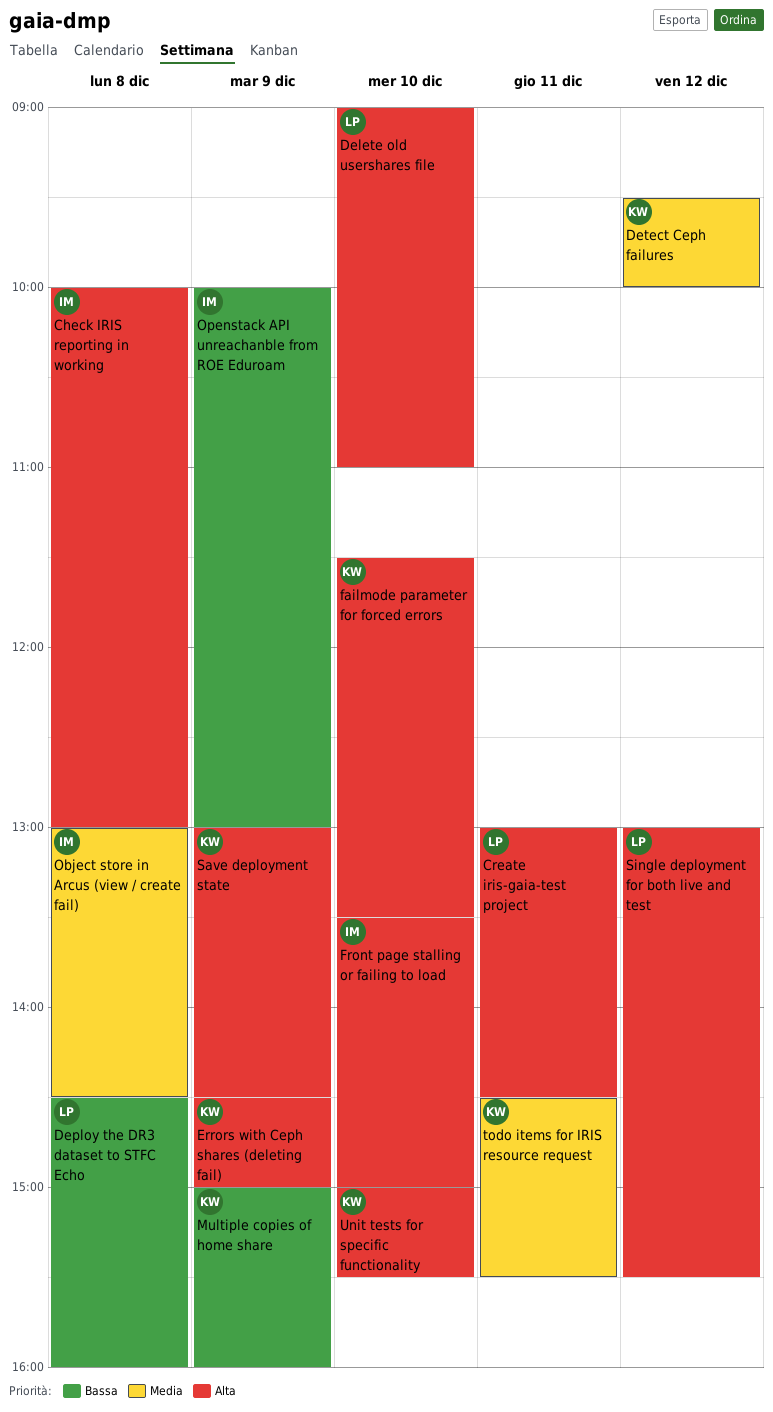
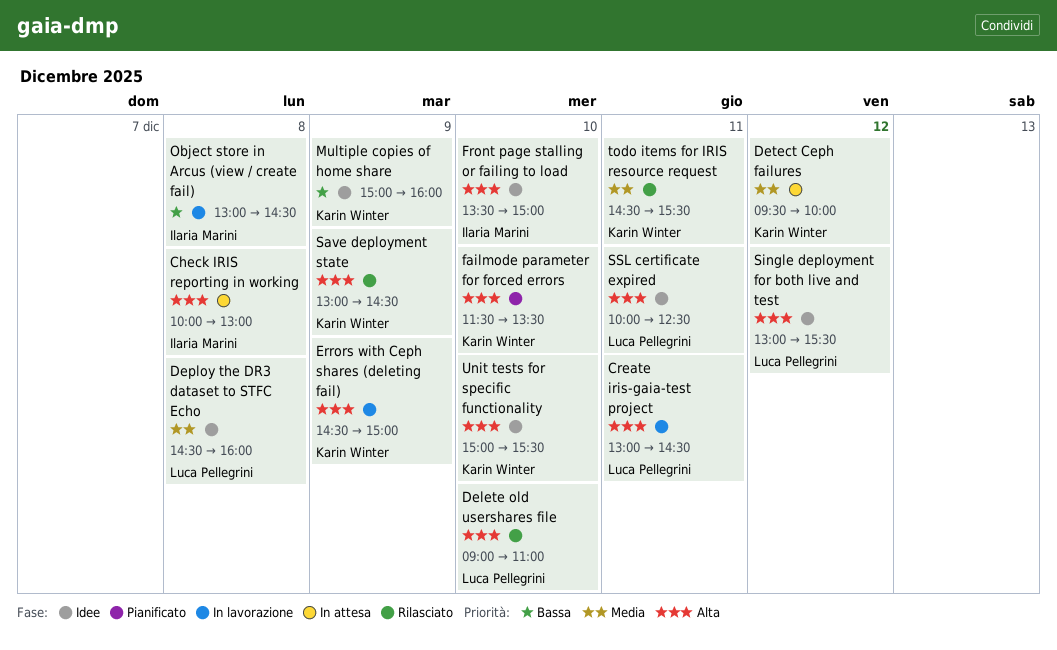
Deploy the DR3 dataset to STFC Echo, priority: Bassa -> Media
Object store in Arcus (view / create fail), priority: Media -> Bassa
Openstack API unreachanble from ROE Eduroam: present -> none
SSL certificate expired: none -> present

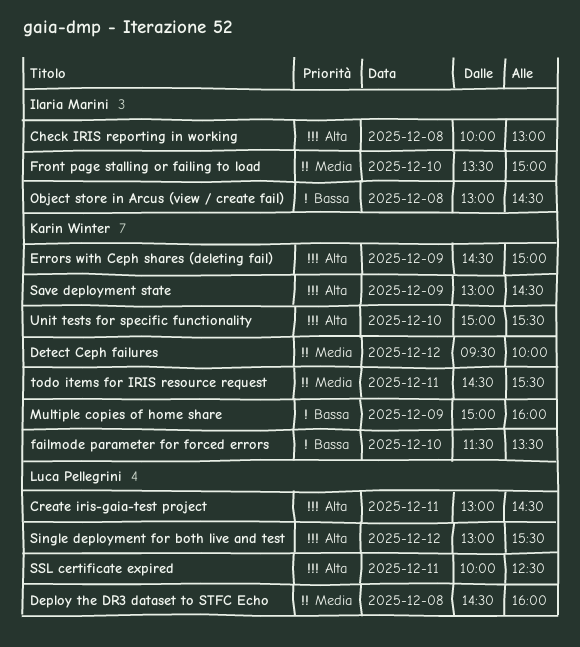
Delete old usershares file: present -> none
failmode parameter for forced errors, priority: Alta -> Bassa
Front page stalling or failing to load, priority: Alta -> Media

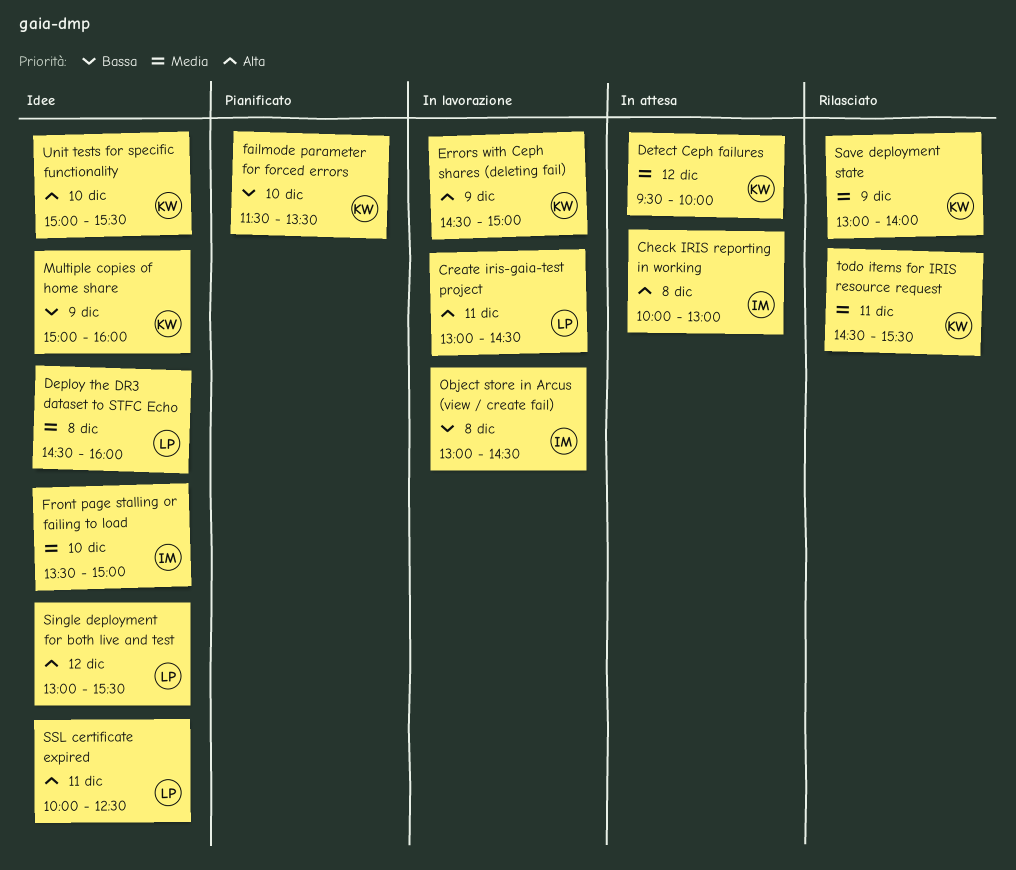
Save deployment state, priority: Alta -> Media
Save deployment state, ends: 14:30 -> 14:00

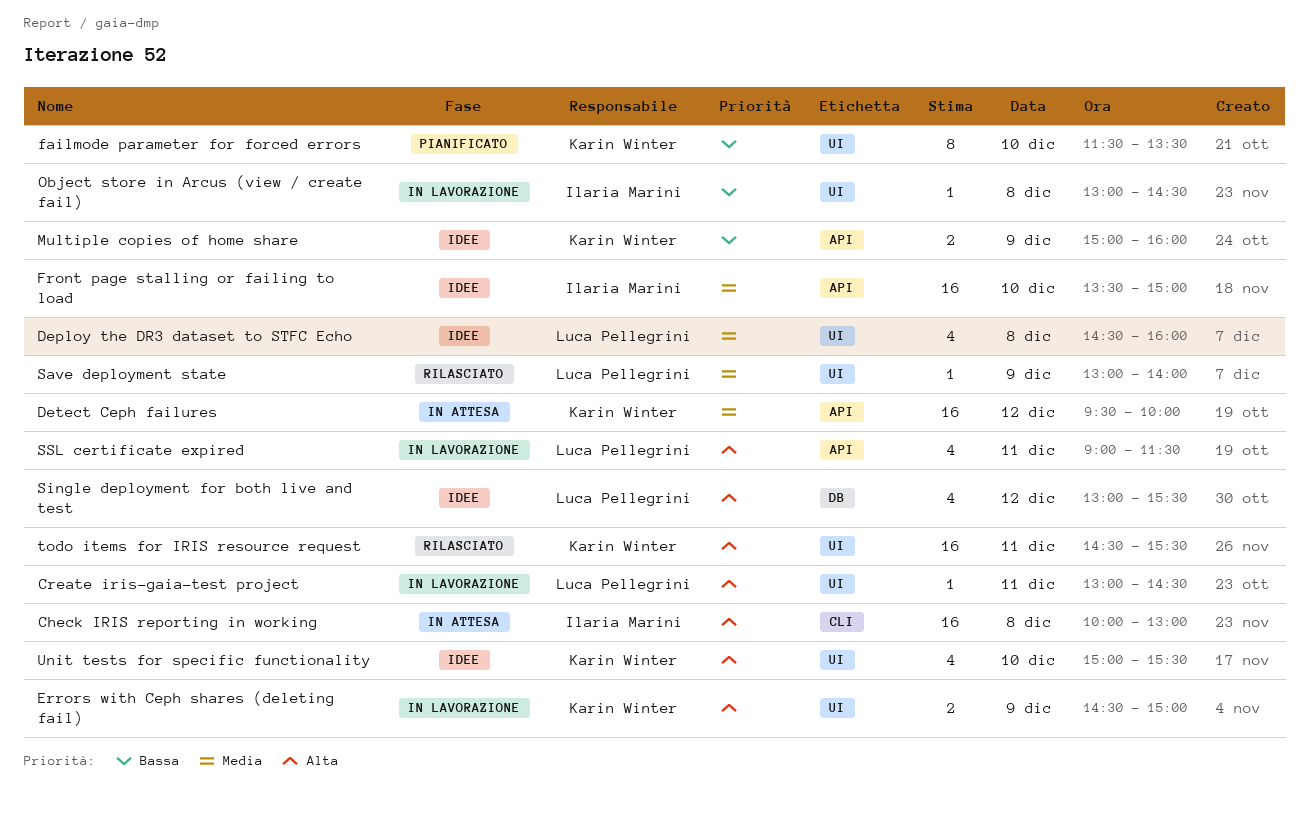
Save deployment state, owner: Karin Winter -> Luca Pellegrini
SSL certificate expired, status: Idee -> In lavorazione
SSL certificate expired, begins: 10:00 -> 09:00
SSL certificate expired, ends: 12:30 -> 11:30
todo items for IRIS resource request, priority: Media -> Alta

